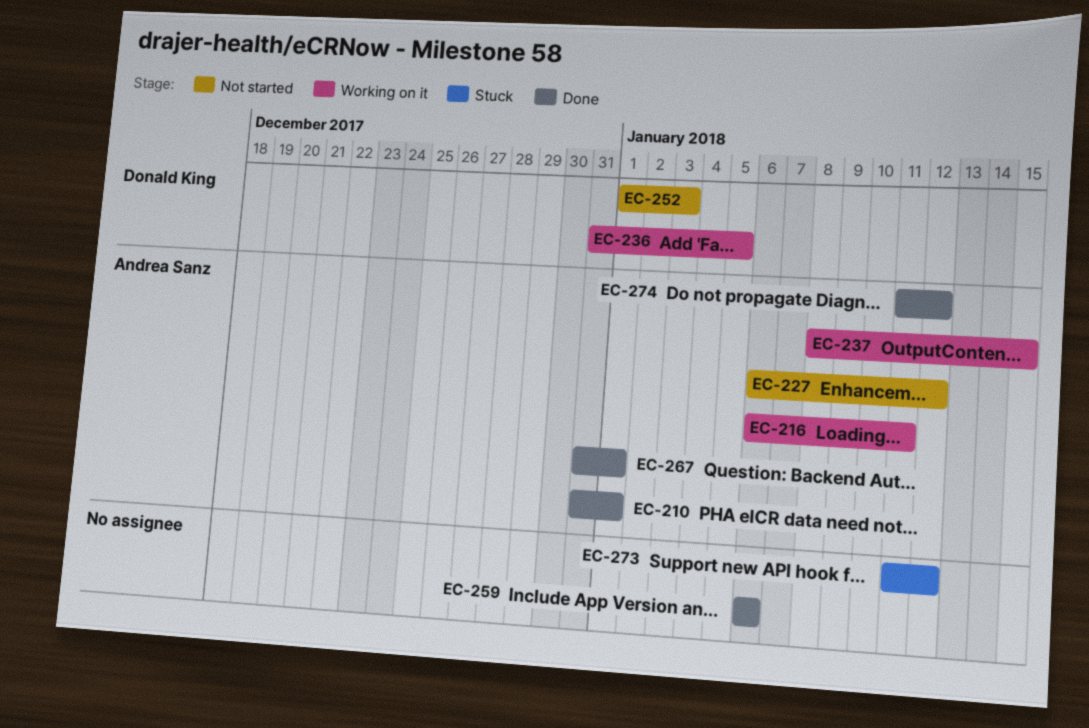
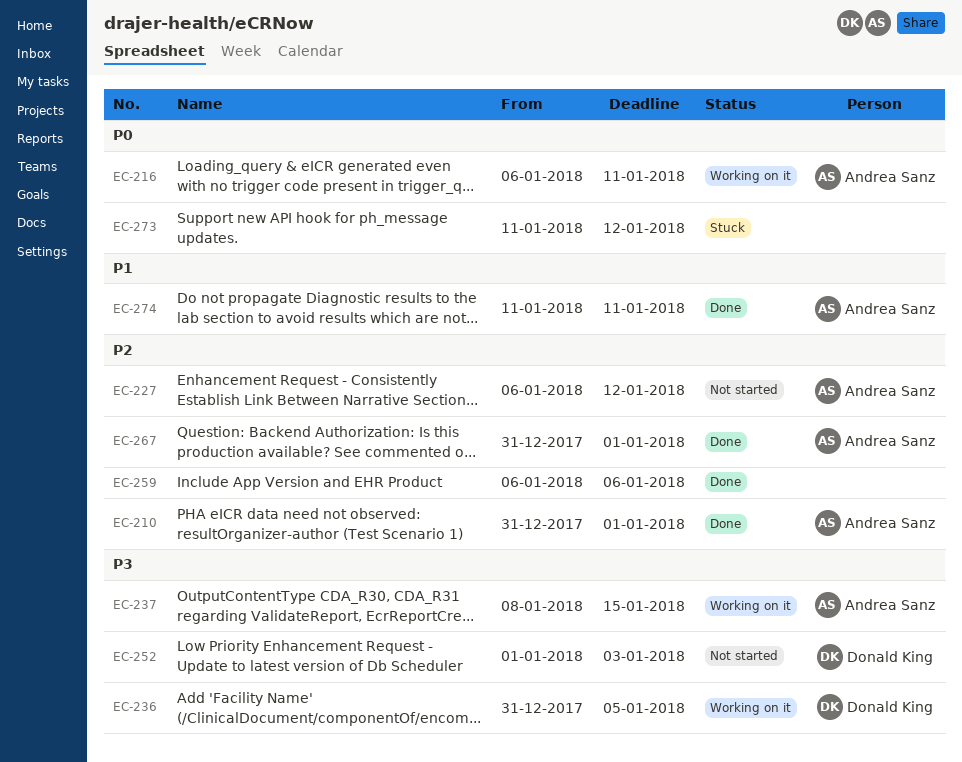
EC-274, due: Jan 12 -> Jan 11

